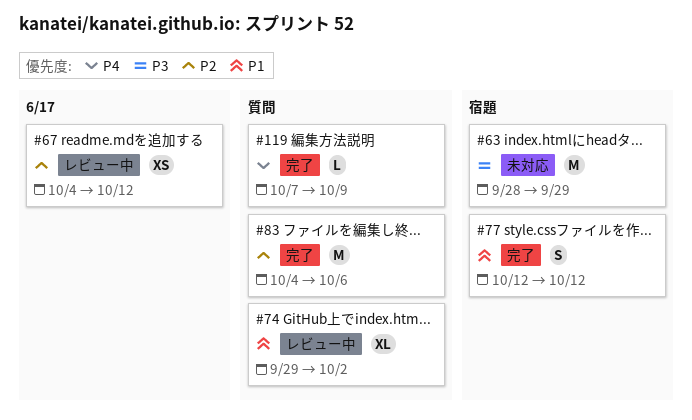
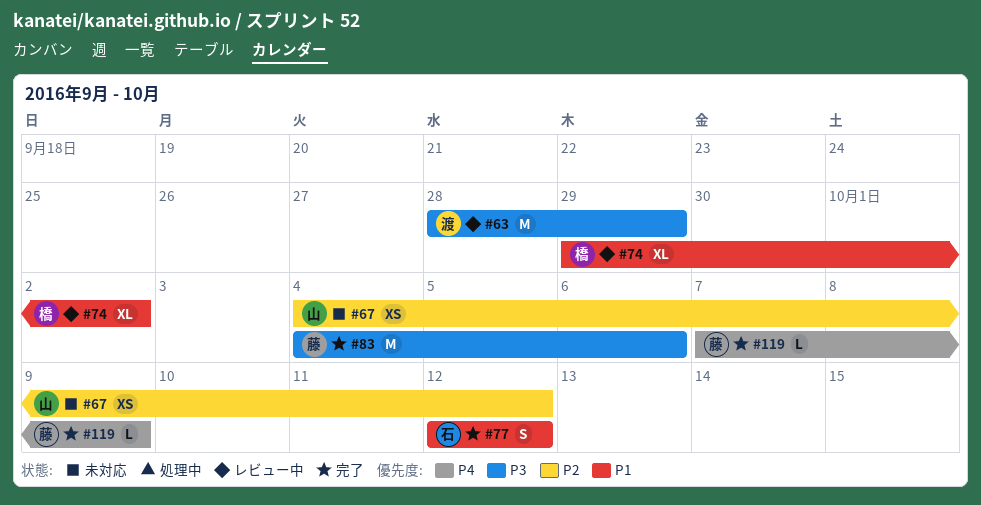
#63, status: 未対応 -> レビュー中
#67, status: レビュー中 -> 未対応
#83, priority: P2 -> P3

